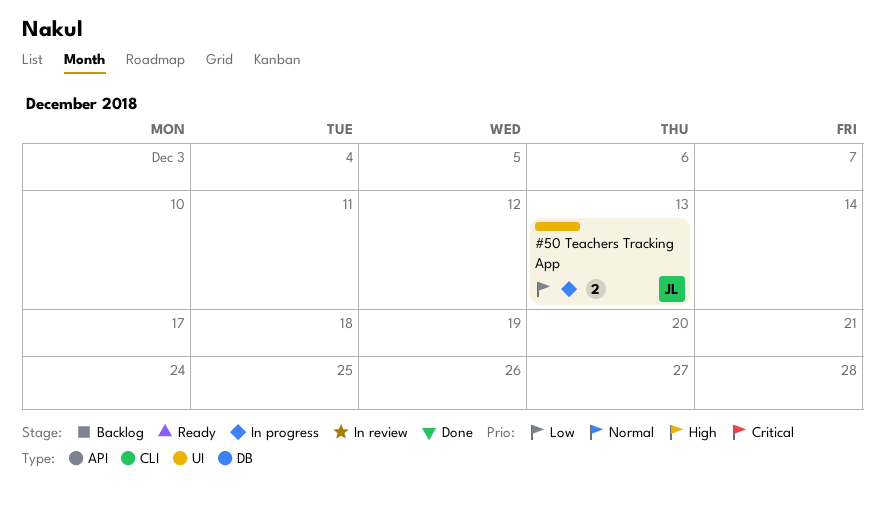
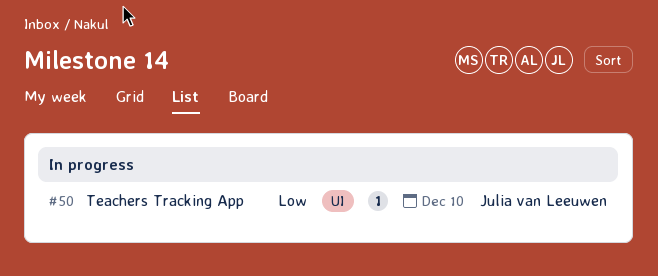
#50, estimate: 2 -> 1
#50, due: Dec 13 -> Dec 10

